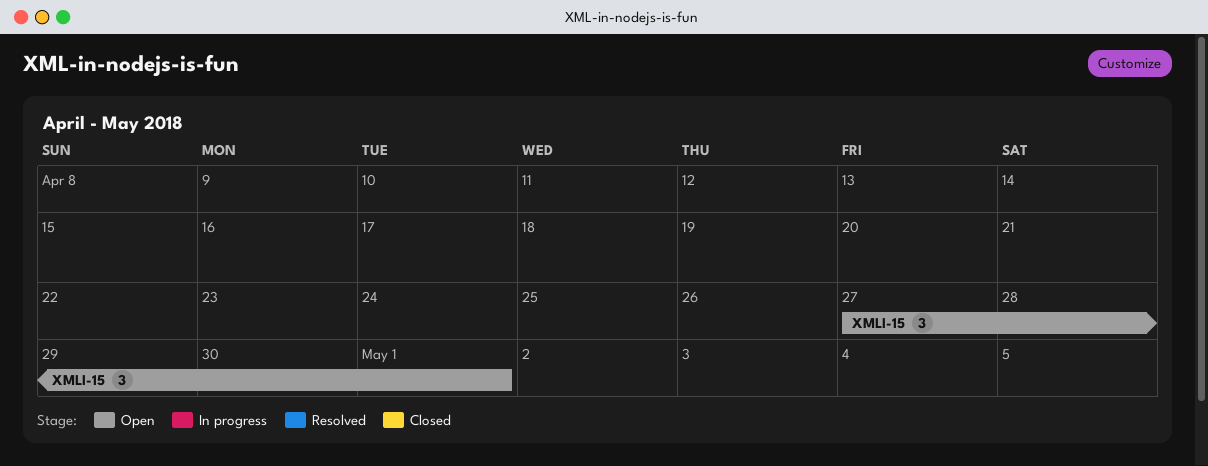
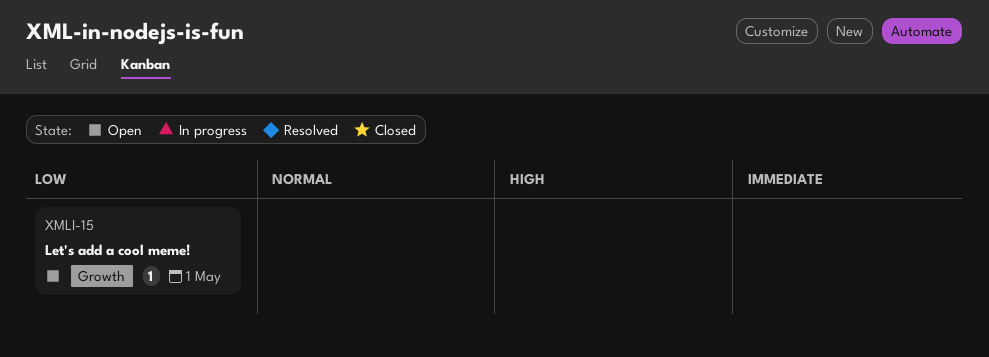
XMLI-15, estimate: 3 -> 1

